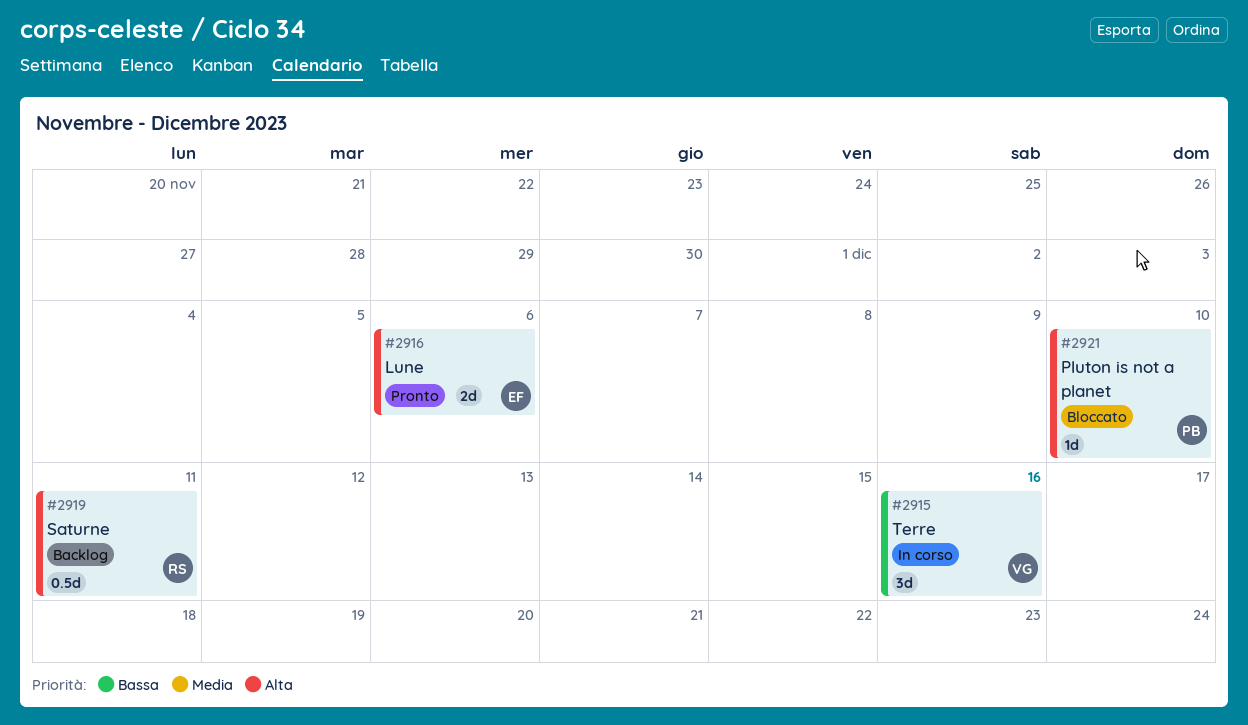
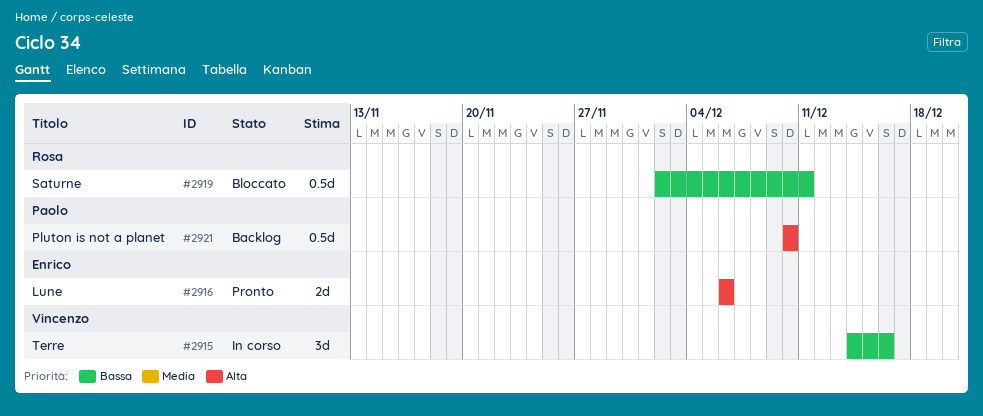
#2919, status: Backlog -> Bloccato
#2919, priority: Alta -> Bassa
#2921, status: Bloccato -> Backlog
#2921, estimate: 1d -> 0.5d

